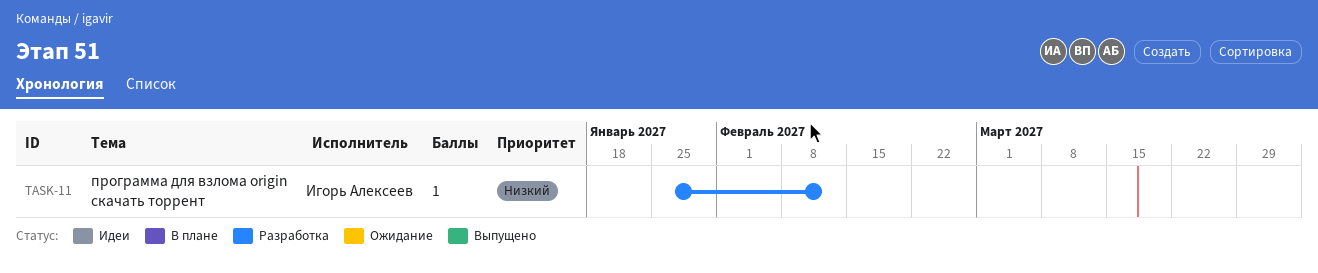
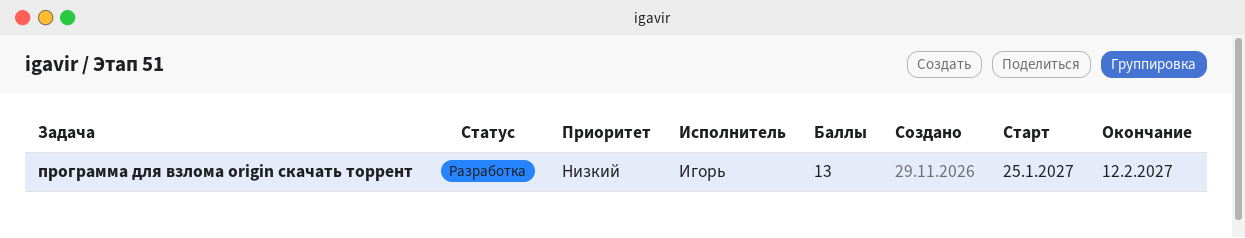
программа для взлома origin скачать торрент, estimate: 1 -> 13

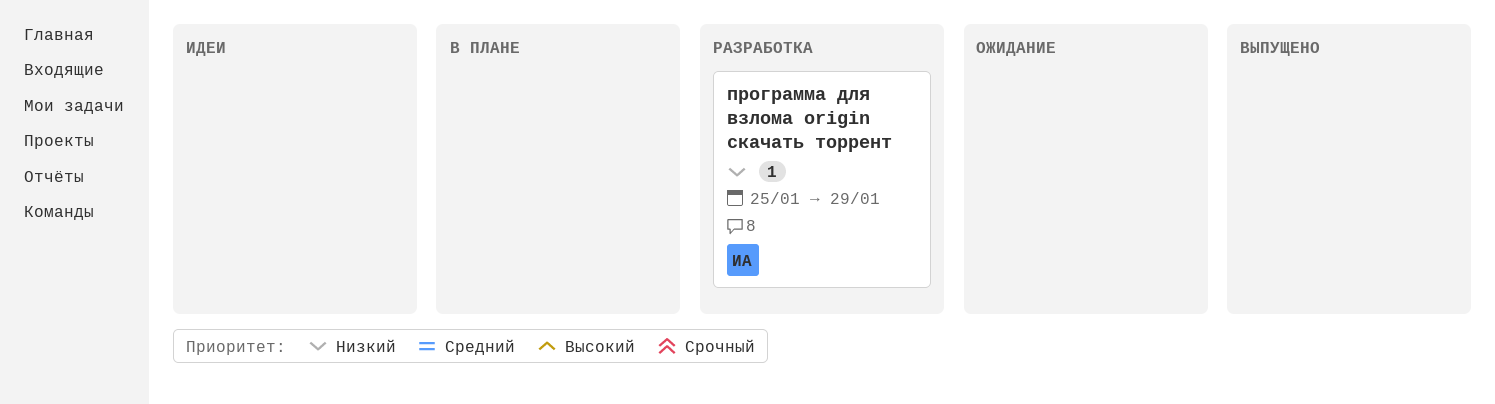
программа для взлома origin скачать торрент, estimate: 13 -> 1
программа для взлома origin скачать торрент, due: Feb 12 -> Jan 29

